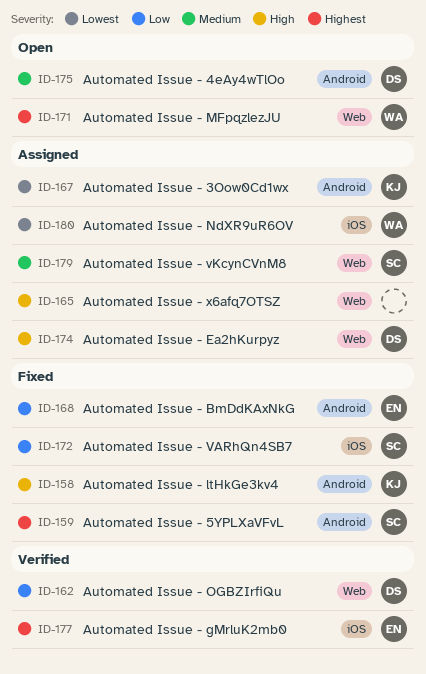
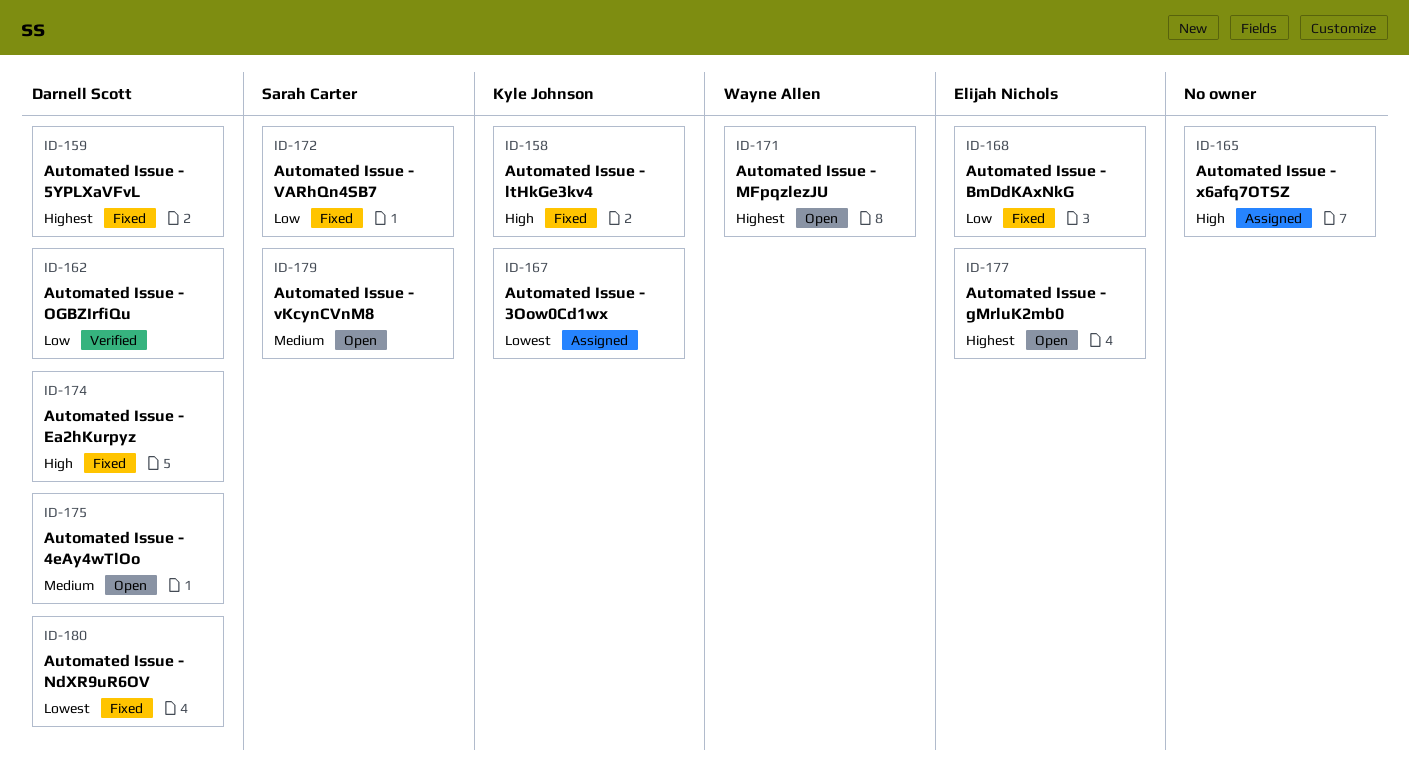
ID-159, owner: Sarah Carter -> Darnell Scott
ID-174, status: Assigned -> Fixed
ID-177, status: Verified -> Open
ID-179, status: Assigned -> Open
ID-180, status: Assigned -> Fixed
ID-180, owner: Wayne Allen -> Darnell Scott

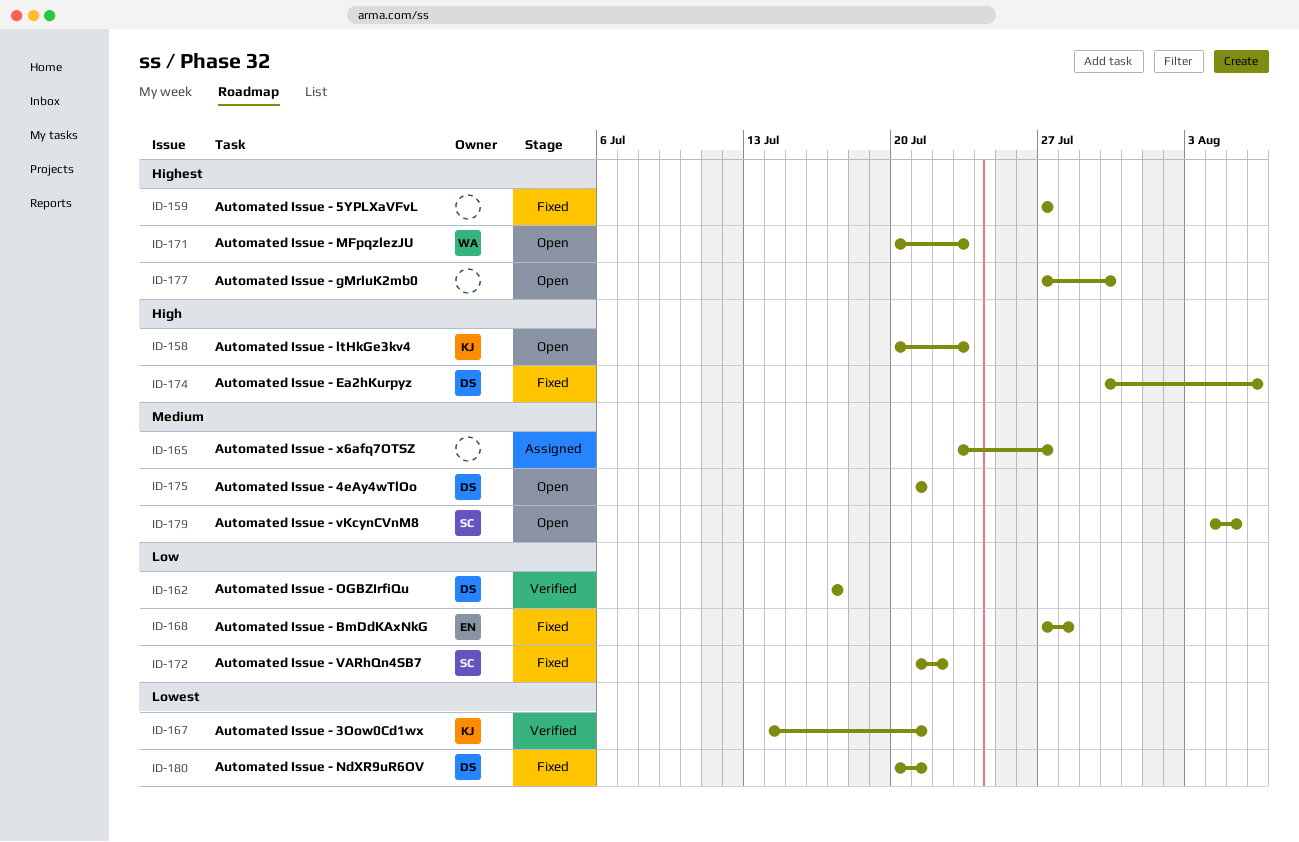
ID-158, status: Fixed -> Open
ID-159, owner: Darnell Scott -> none
ID-165, priority: High -> Medium
ID-167, status: Assigned -> Verified
ID-177, owner: Elijah Nichols -> none

